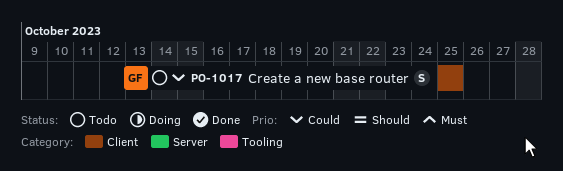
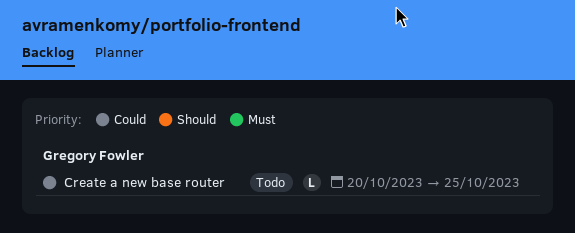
Create a new base router, estimate: S -> L
Create a new base router, start: Oct 25 -> Oct 20

